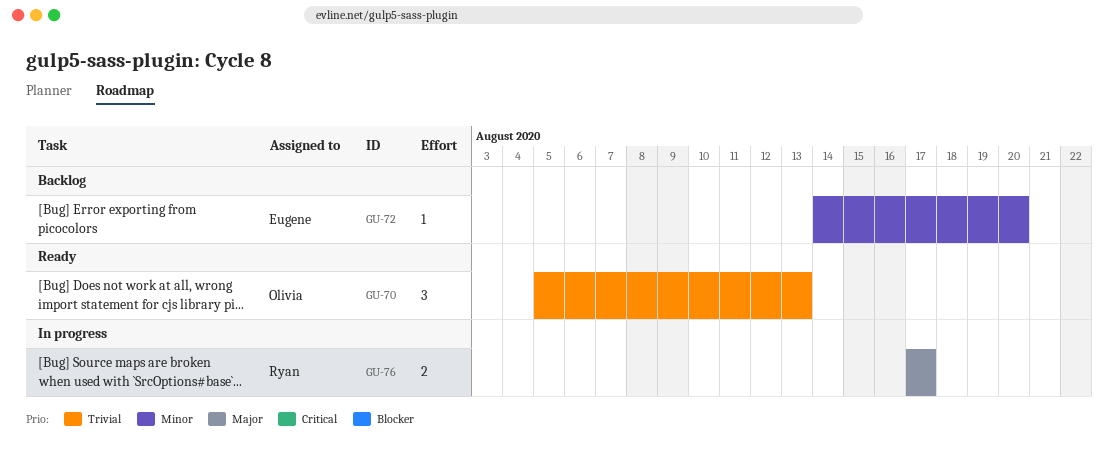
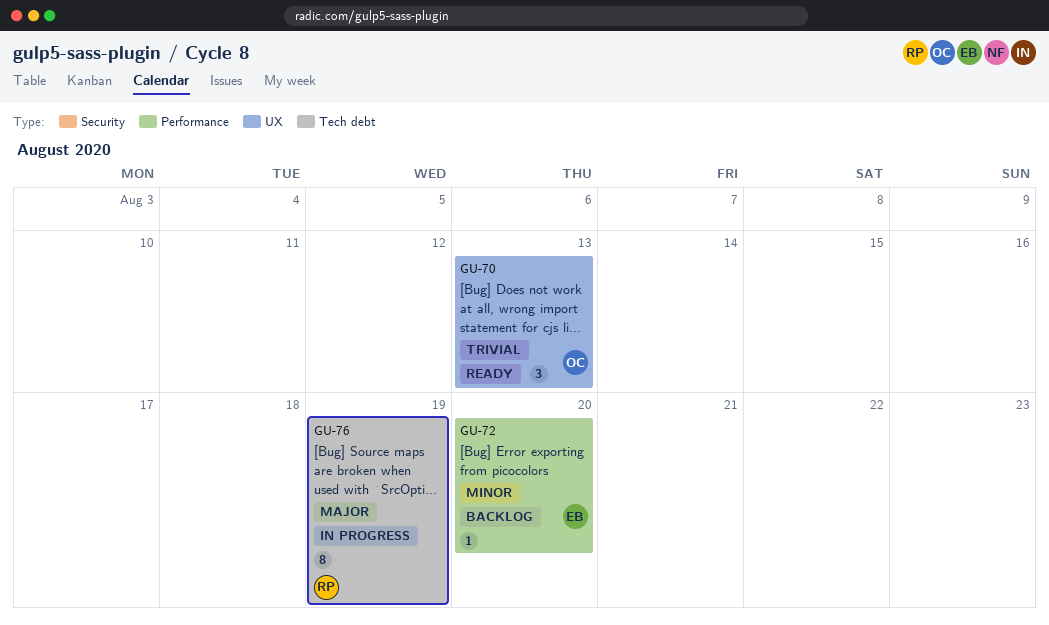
GU-76, estimate: 2 -> 8
GU-76, due: Aug 17 -> Aug 19

